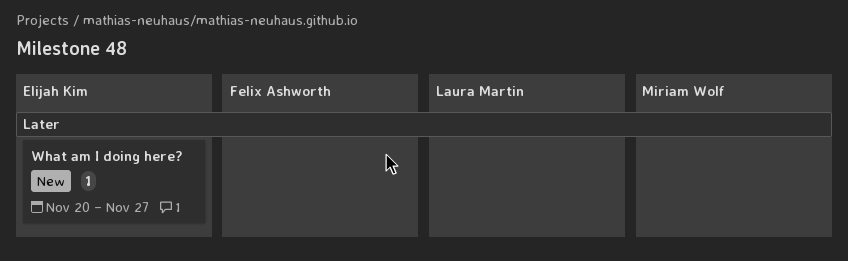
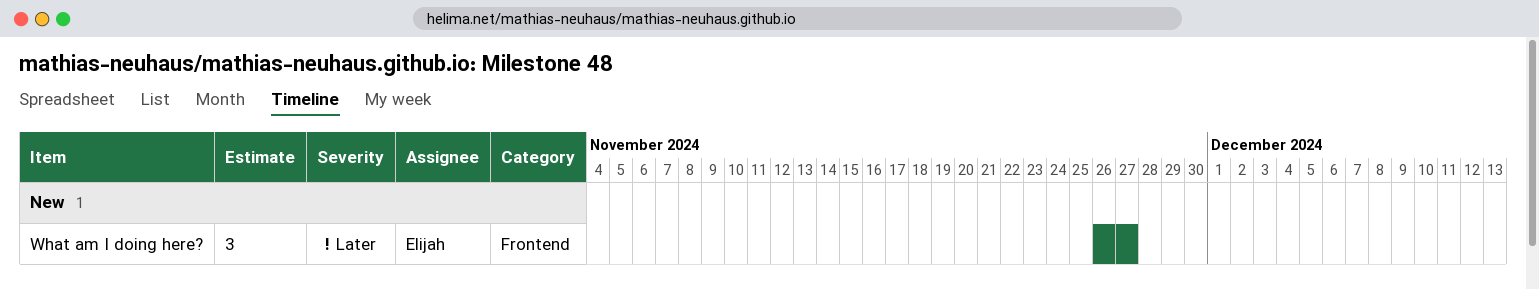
What am I doing here?, estimate: 1 -> 3
What am I doing here?, start: Nov 20 -> Nov 26

